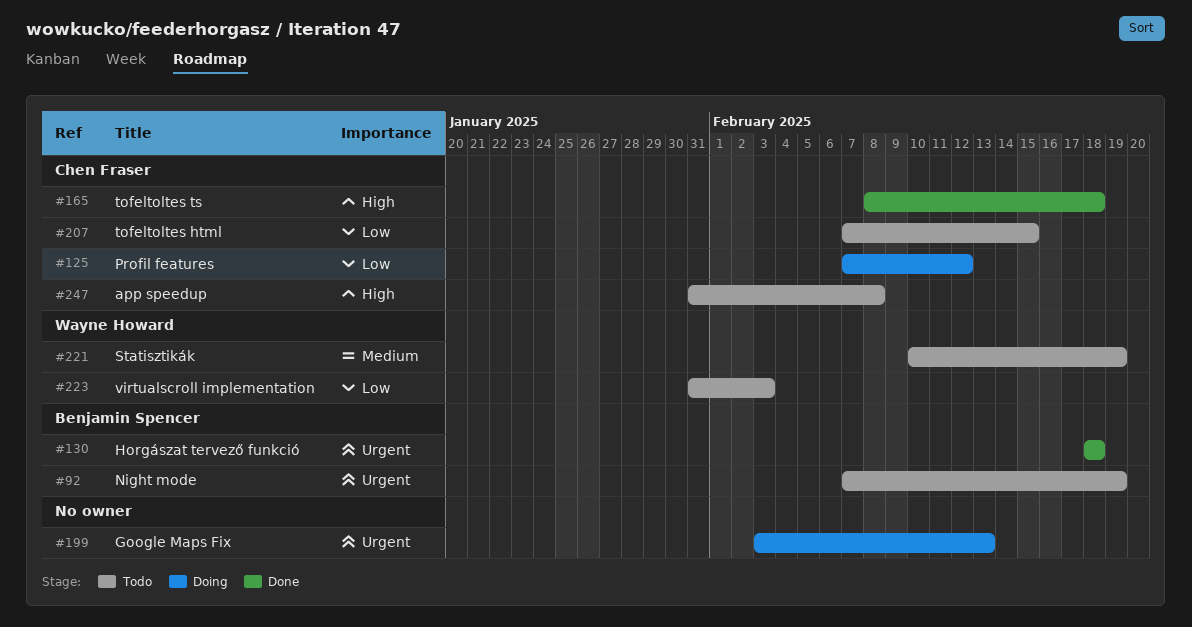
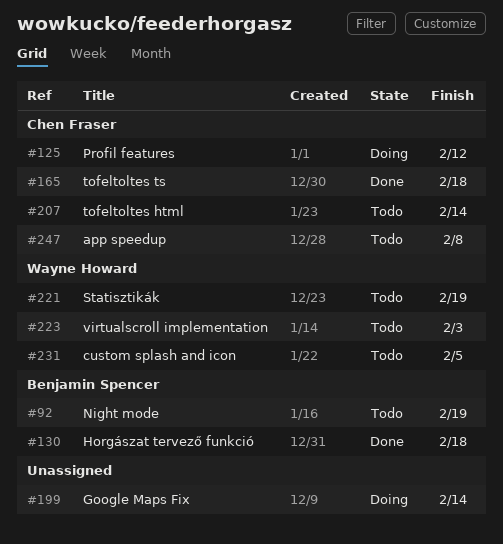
#199, due: Feb 13 -> Feb 14
#207, due: Feb 15 -> Feb 14
#231: none -> present

